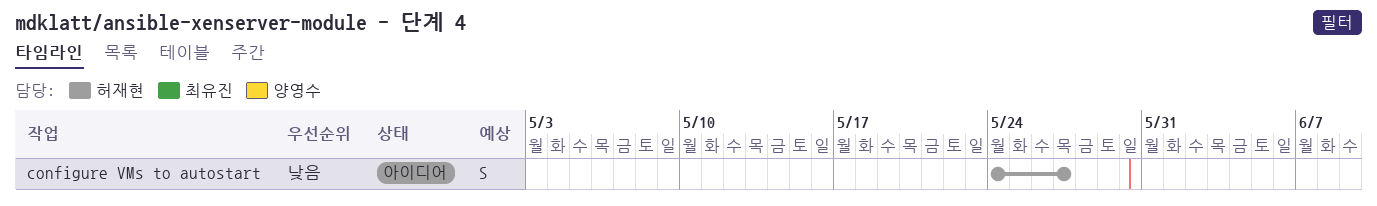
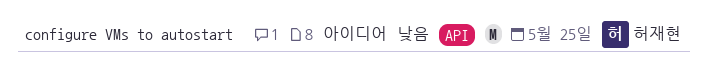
configure VMs to autostart, estimate: S -> M
configure VMs to autostart, due: May 27 -> May 25

